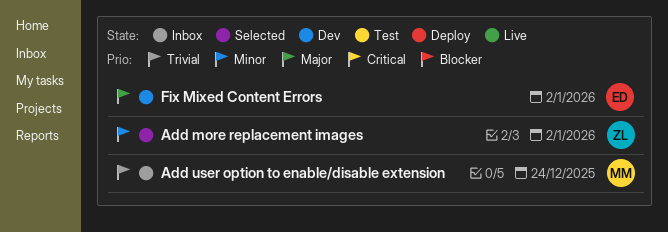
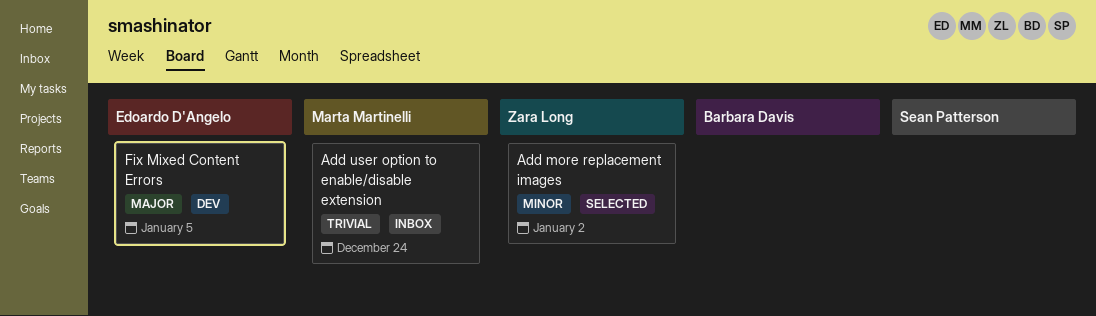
Fix Mixed Content Errors, due: Jan 2 -> Jan 5

